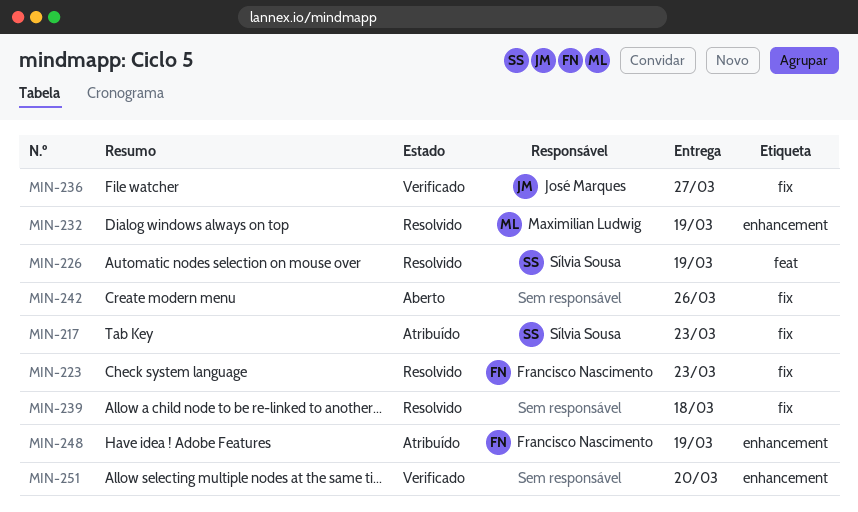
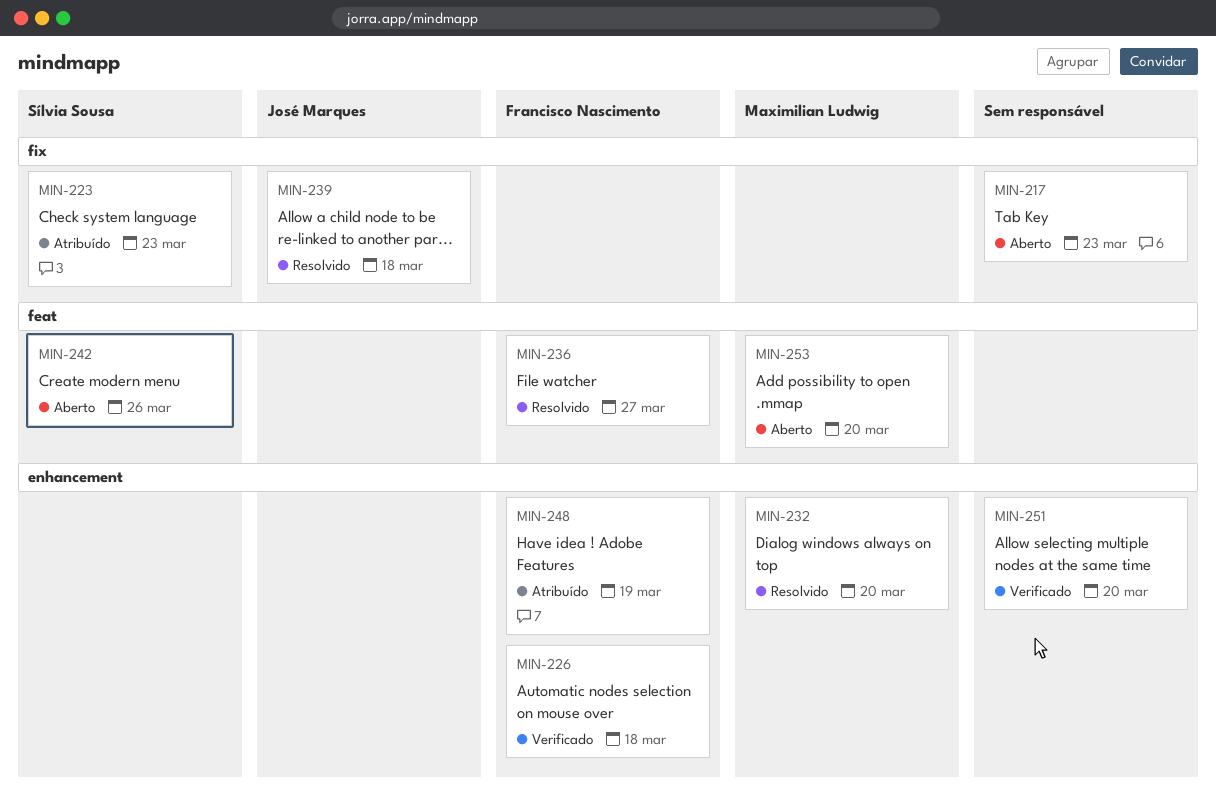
MIN-217, status: Atribuído -> Aberto
MIN-217, owner: Sílvia Sousa -> none
MIN-223, status: Resolvido -> Atribuído
MIN-223, owner: Francisco Nascimento -> Sílvia Sousa
MIN-226, status: Resolvido -> Verificado
MIN-226, owner: Sílvia Sousa -> Francisco Nascimento
MIN-226, label: feat -> enhancement
MIN-226, due: Mar 19 -> Mar 18
MIN-232, due: Mar 19 -> Mar 20
MIN-236, status: Verificado -> Resolvido
MIN-236, owner: José Marques -> Francisco Nascimento
MIN-236, label: fix -> feat
MIN-239, owner: none -> José Marques
MIN-242, owner: none -> Sílvia Sousa
MIN-242, label: fix -> feat
MIN-253: none -> present

